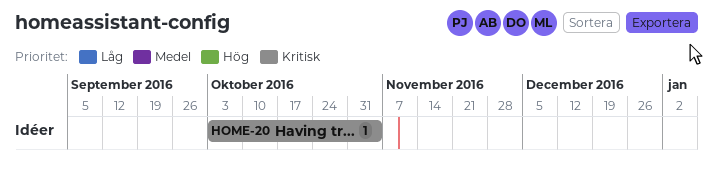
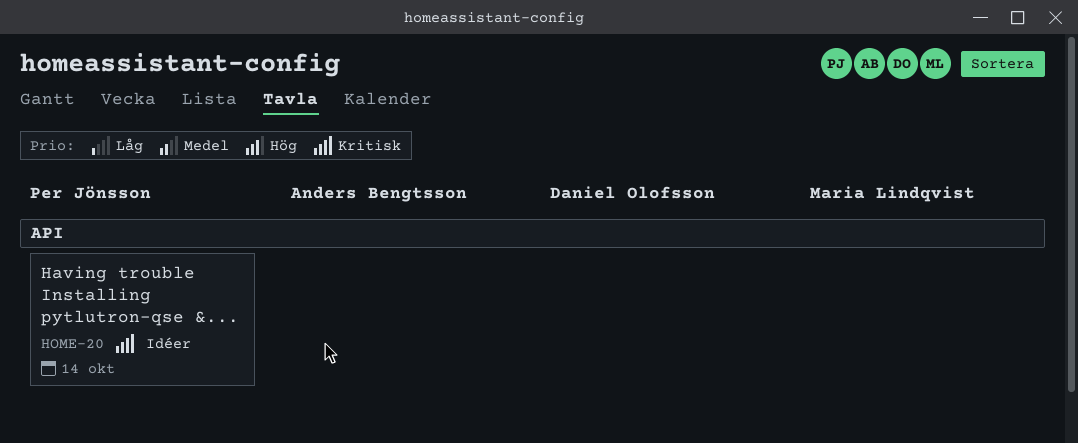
HOME-20, due: Nov 4 -> Oct 14

